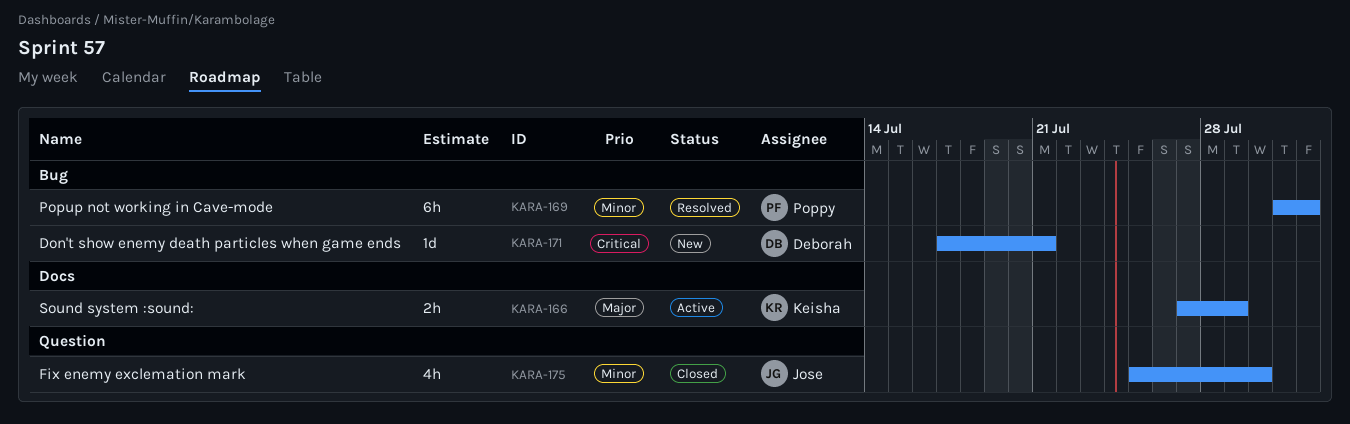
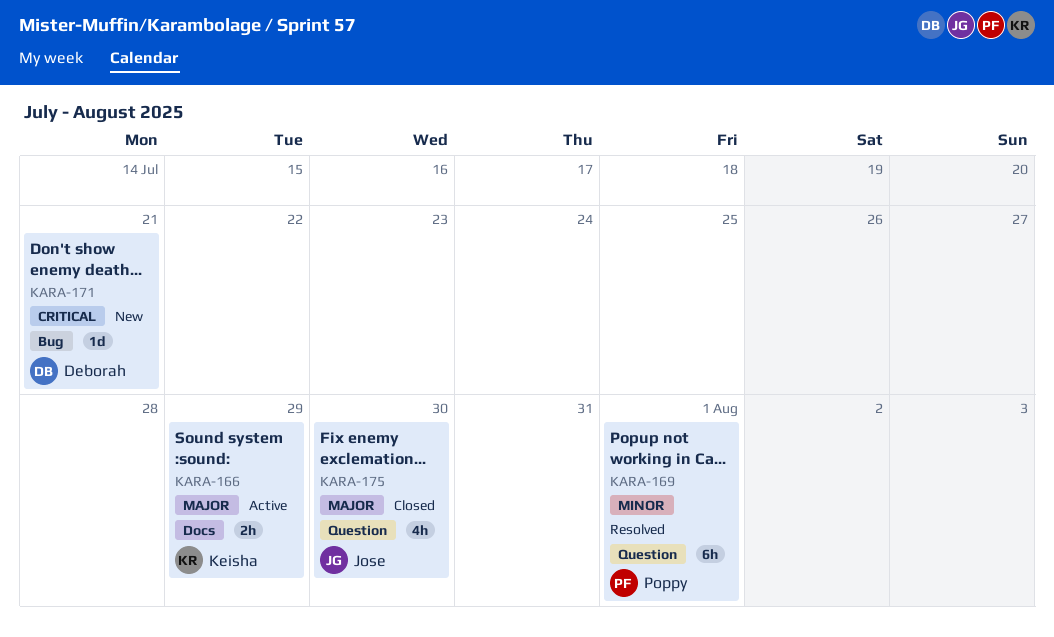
KARA-169, label: Bug -> Question
KARA-175, priority: Minor -> Major

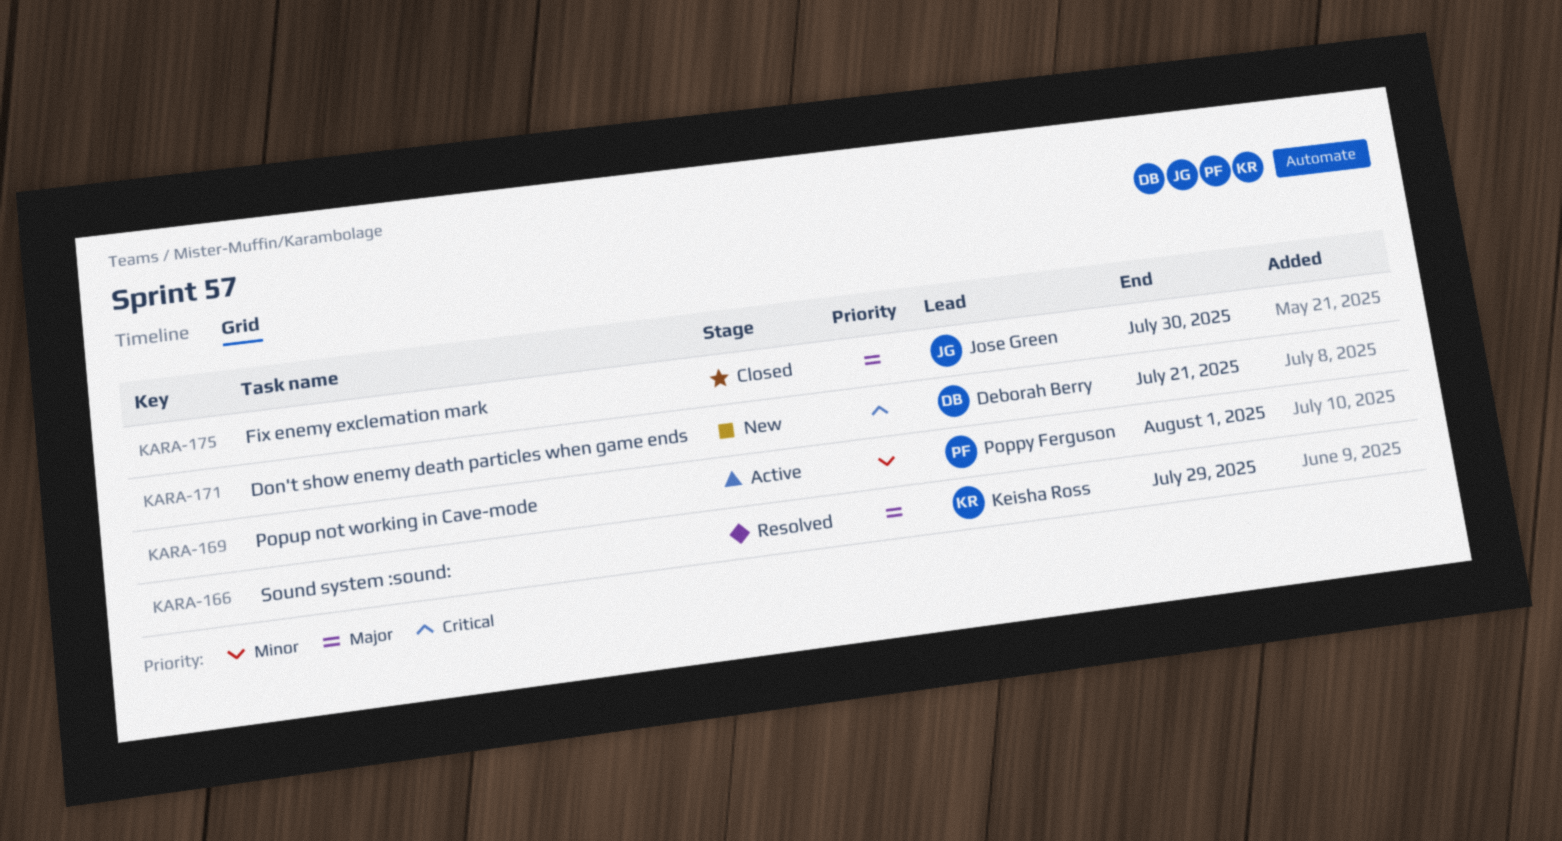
KARA-166, status: Active -> Resolved
KARA-169, status: Resolved -> Active

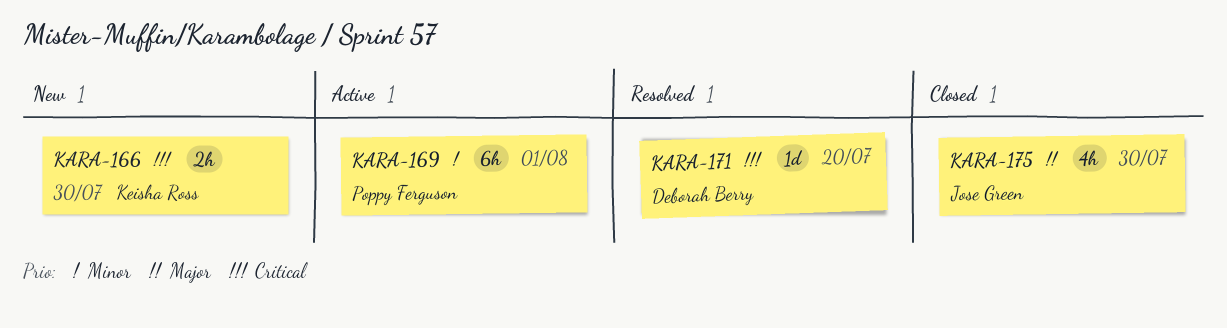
KARA-166, status: Resolved -> New
KARA-166, priority: Major -> Critical
KARA-166, due: Jul 29 -> Jul 30
KARA-171, status: New -> Resolved
KARA-171, due: Jul 21 -> Jul 20

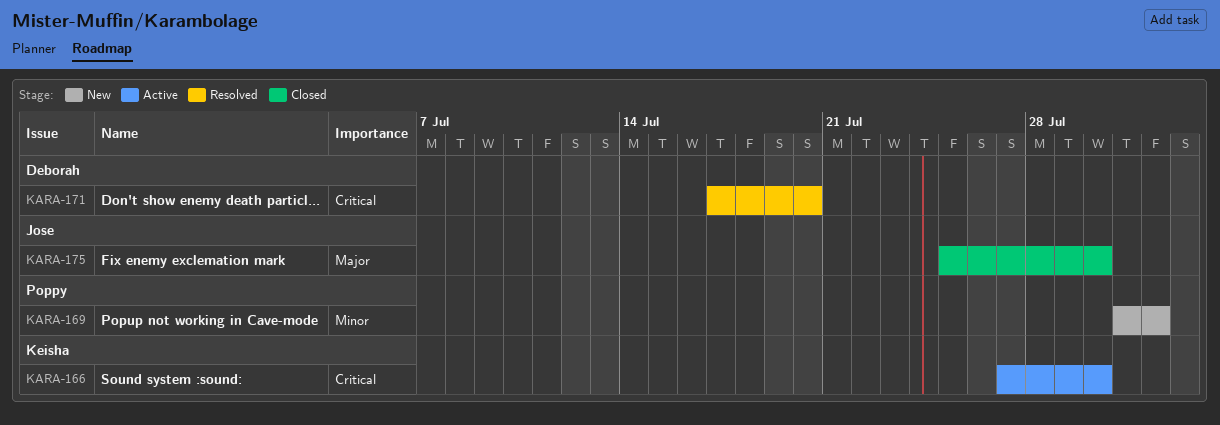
KARA-166, status: New -> Active
KARA-169, status: Active -> New

